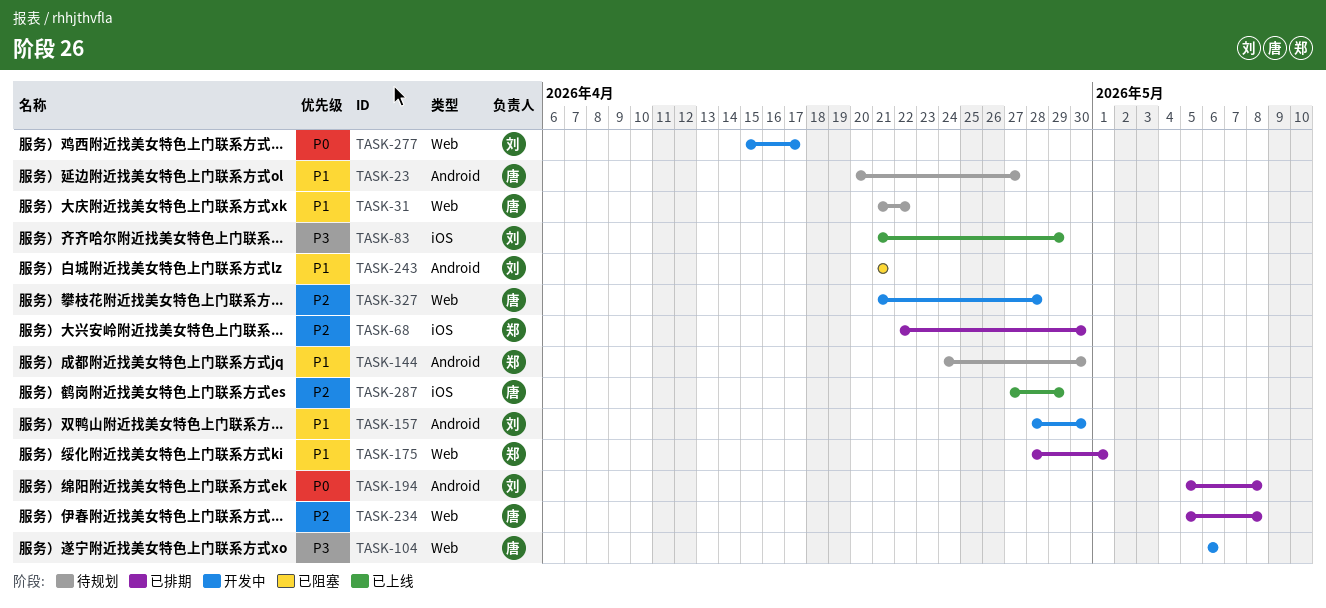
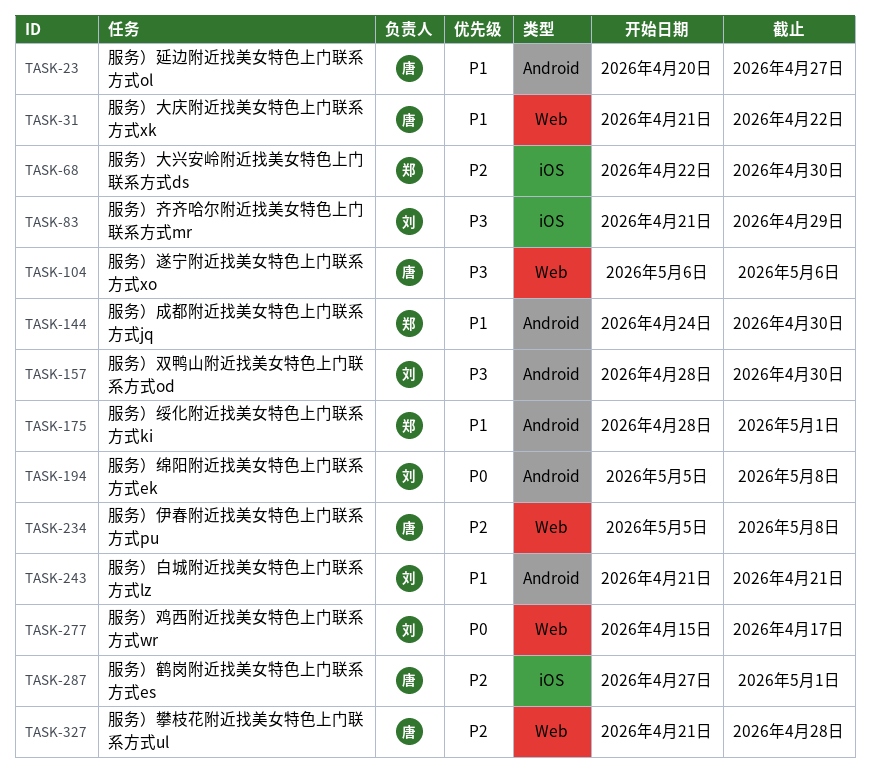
TASK-157, priority: P1 -> P3
TASK-175, label: Web -> Android
TASK-287, due: Apr 29 -> May 1

